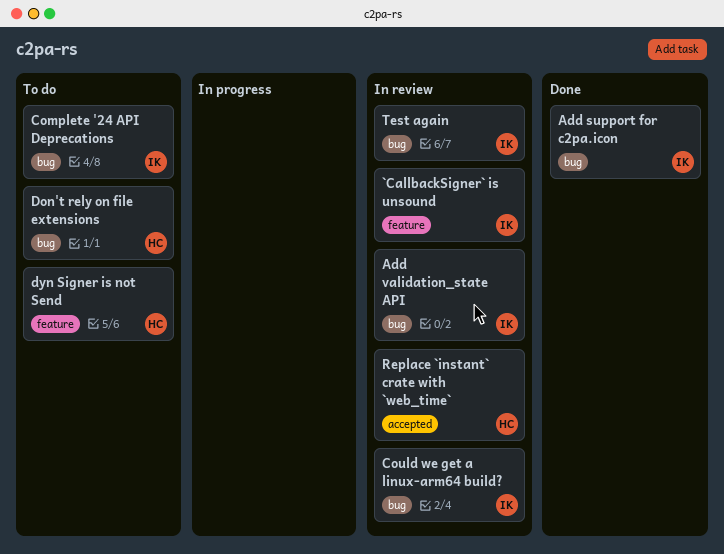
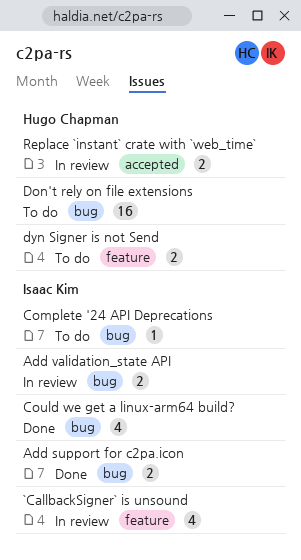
Could we get a linux-arm64 build?, status: In review -> Done
Test again: present -> none

